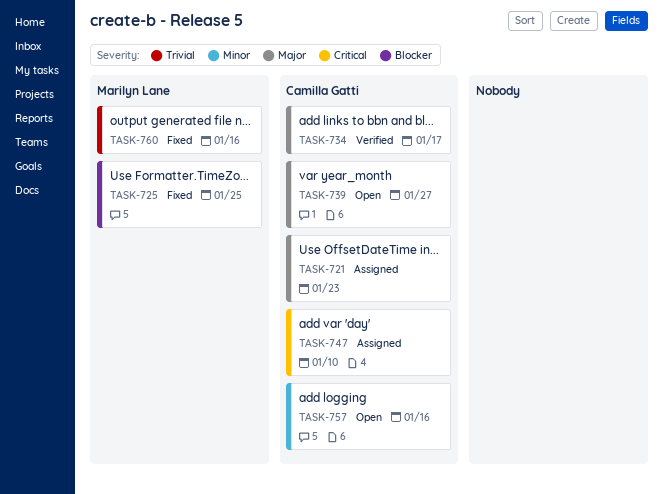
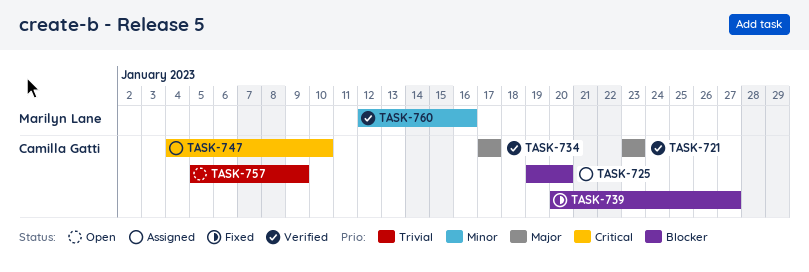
TASK-721, status: Assigned -> Verified
TASK-725, status: Fixed -> Assigned
TASK-725, owner: Marilyn Lane -> Camilla Gatti
TASK-725, due: Jan 25 -> Jan 20
TASK-739, status: Open -> Fixed
TASK-739, priority: Major -> Blocker
TASK-757, priority: Minor -> Trivial
TASK-757, due: Jan 16 -> Jan 9
TASK-760, status: Fixed -> Verified
TASK-760, priority: Trivial -> Minor

